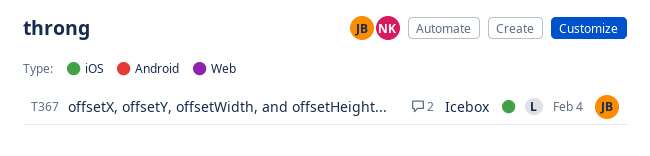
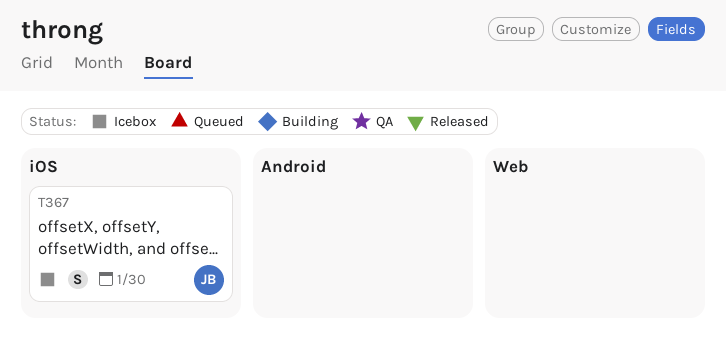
T367, estimate: L -> S
T367, due: Feb 4 -> Jan 30

